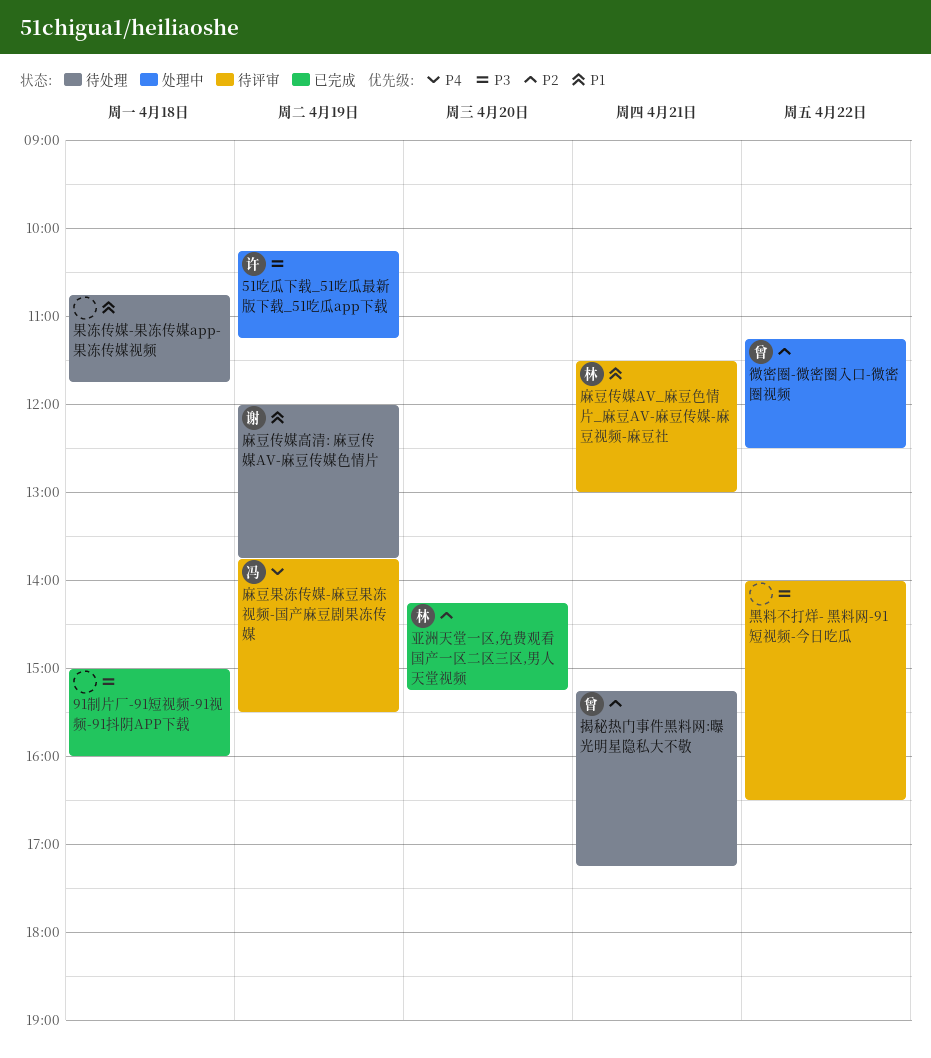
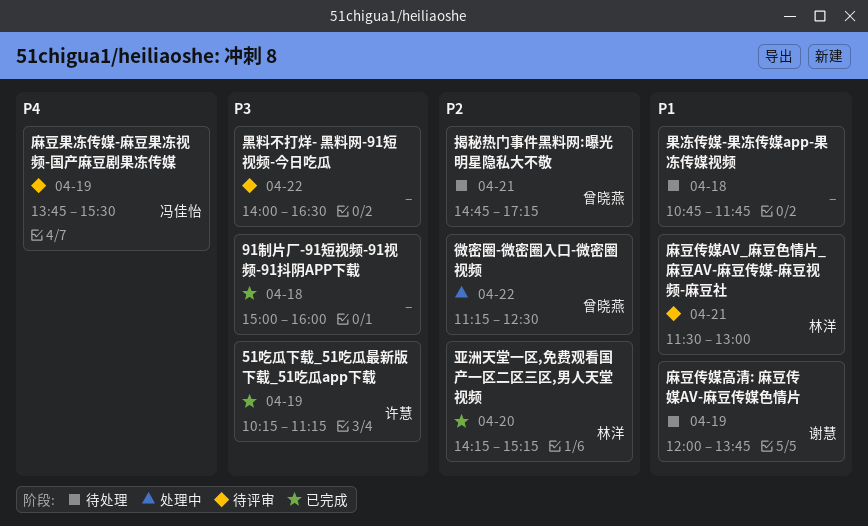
51吃瓜下载_51吃瓜最新版下载_51吃瓜app下载, status: 处理中 -> 已完成
揭秘热门事件黑料网:曝光明星隐私大不敬, begins: 15:15 -> 14:45

